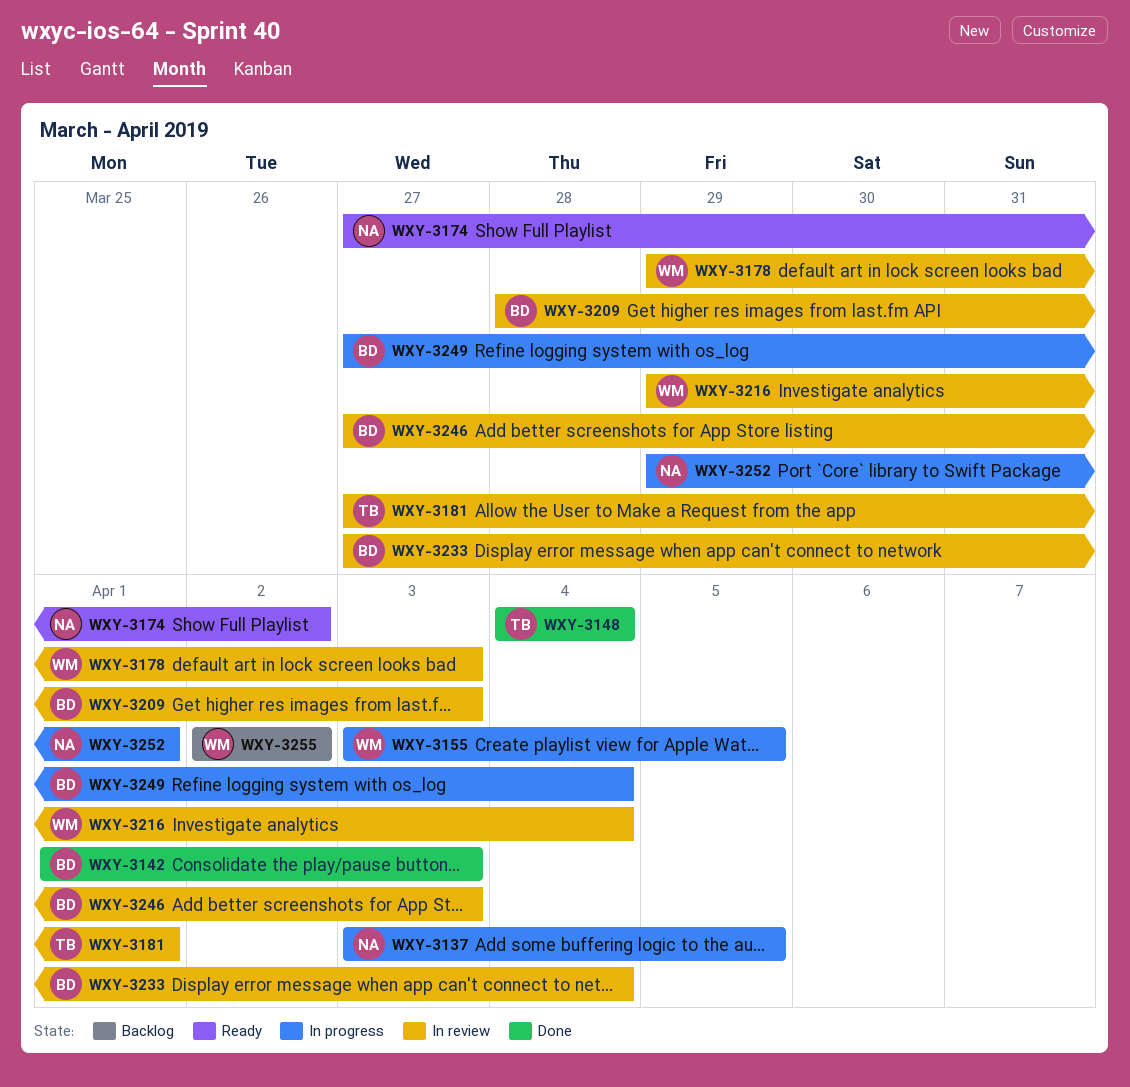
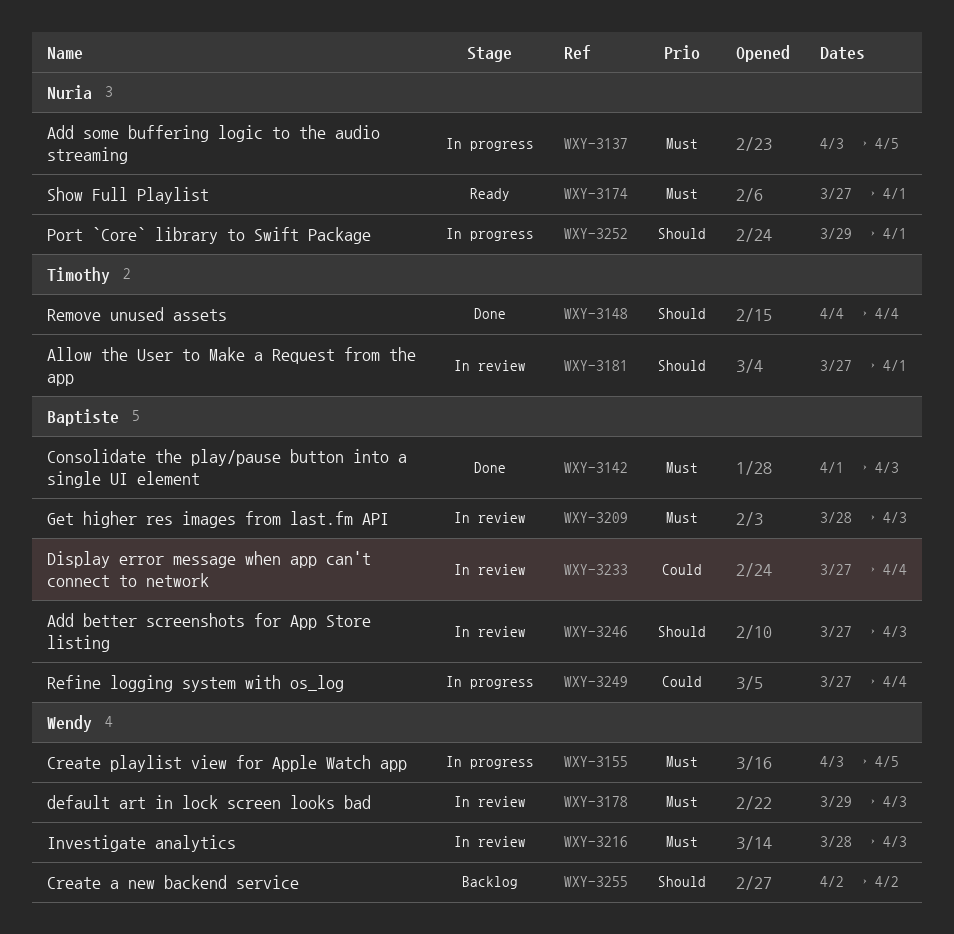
WXY-3174, due: Apr 2 -> Apr 1
WXY-3216, start: Mar 29 -> Mar 28
WXY-3216, due: Apr 4 -> Apr 3

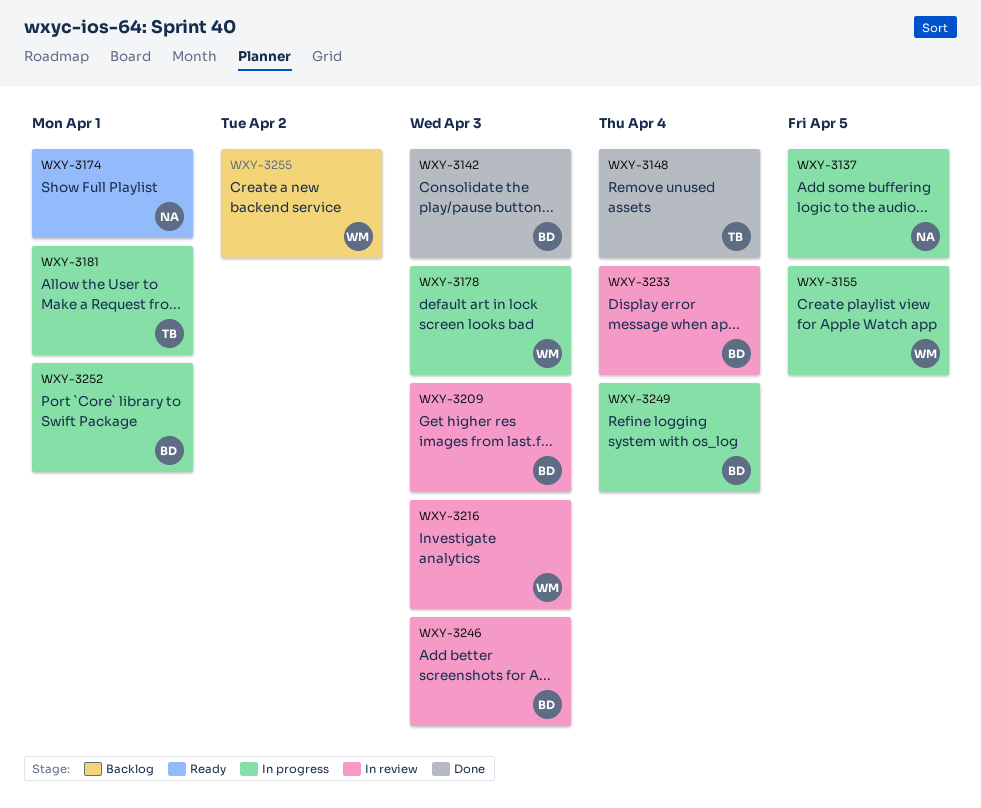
WXY-3178, status: In review -> In progress
WXY-3181, status: In review -> In progress
WXY-3252, owner: Nuria -> Baptiste

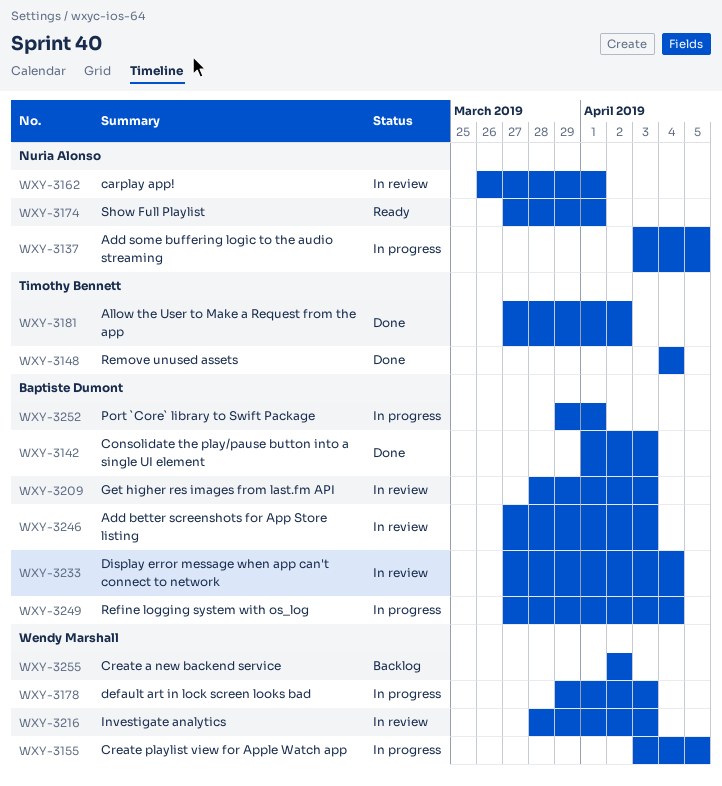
WXY-3162: none -> present
WXY-3181, status: In progress -> Done
WXY-3181, due: Apr 1 -> Apr 2

